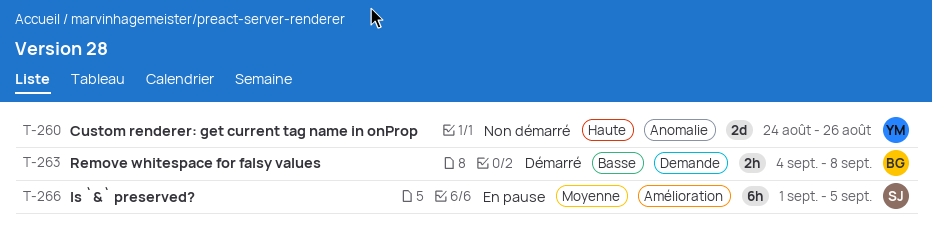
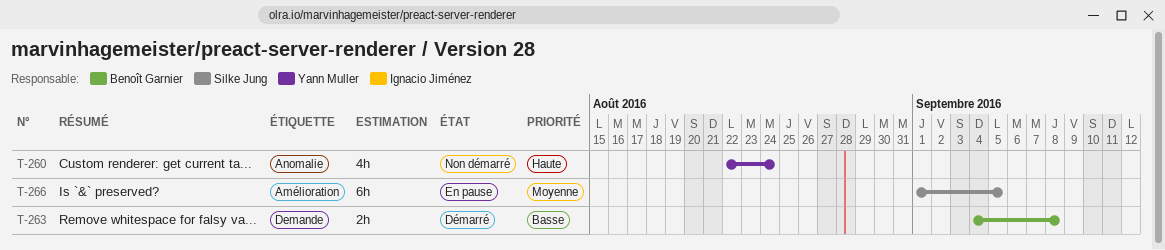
T-260, estimate: 2d -> 4h
T-260, start: Aug 24 -> Aug 22
T-260, due: Aug 26 -> Aug 24

